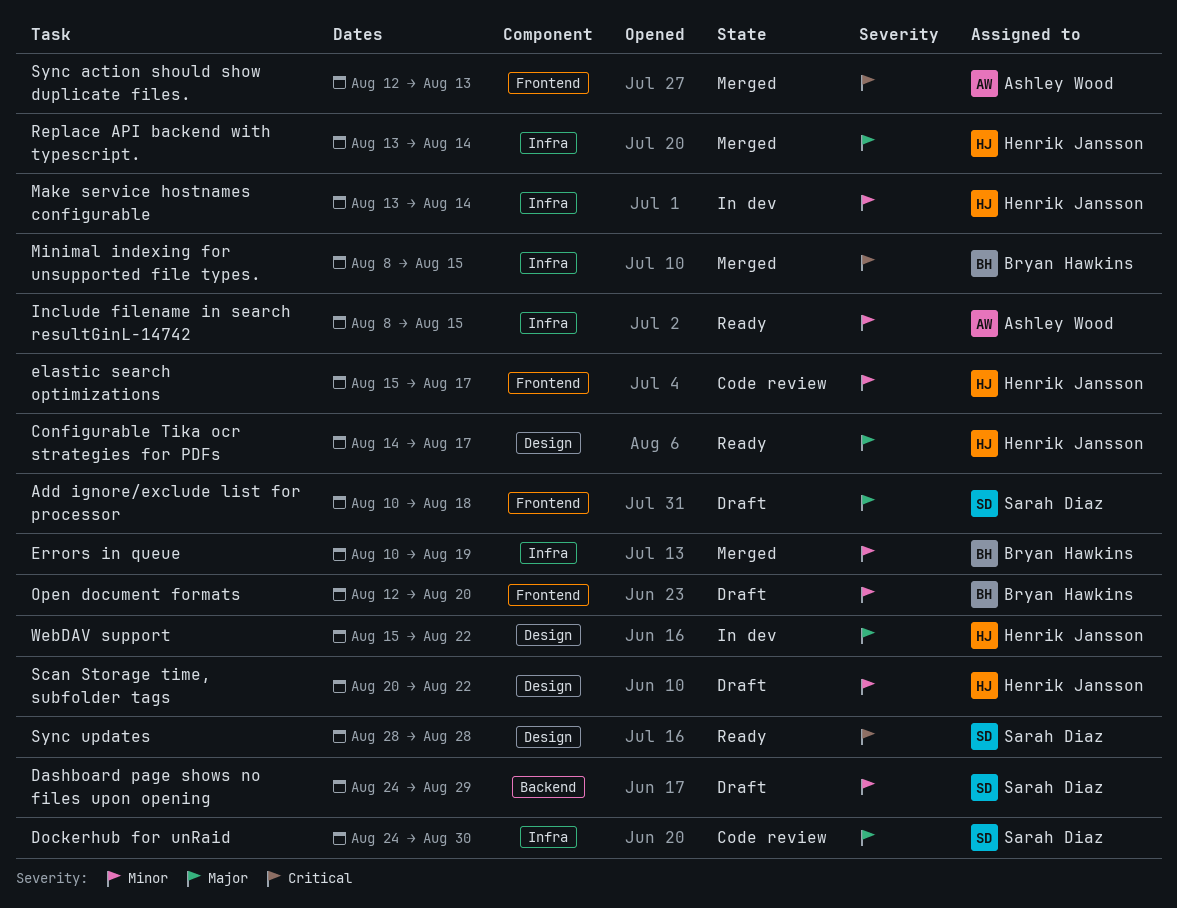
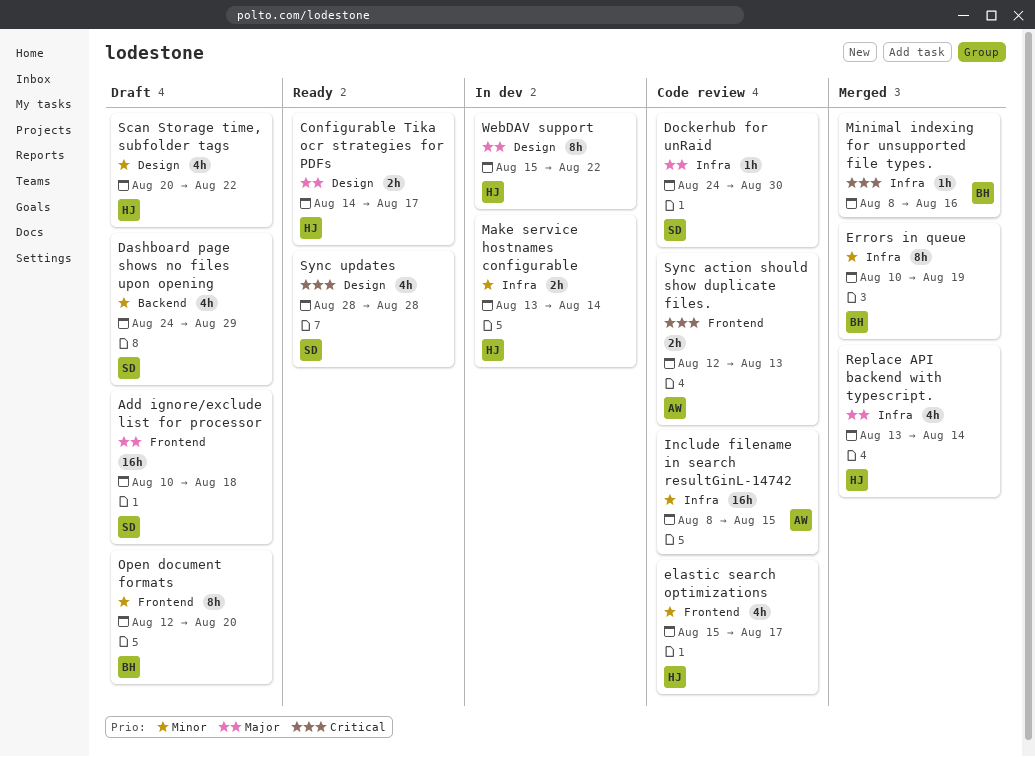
Include filename in search resultGinL-14742, status: Ready -> Code review
Minimal indexing for unsupported file types., due: Aug 15 -> Aug 16
Sync action should show duplicate files., status: Merged -> Code review

